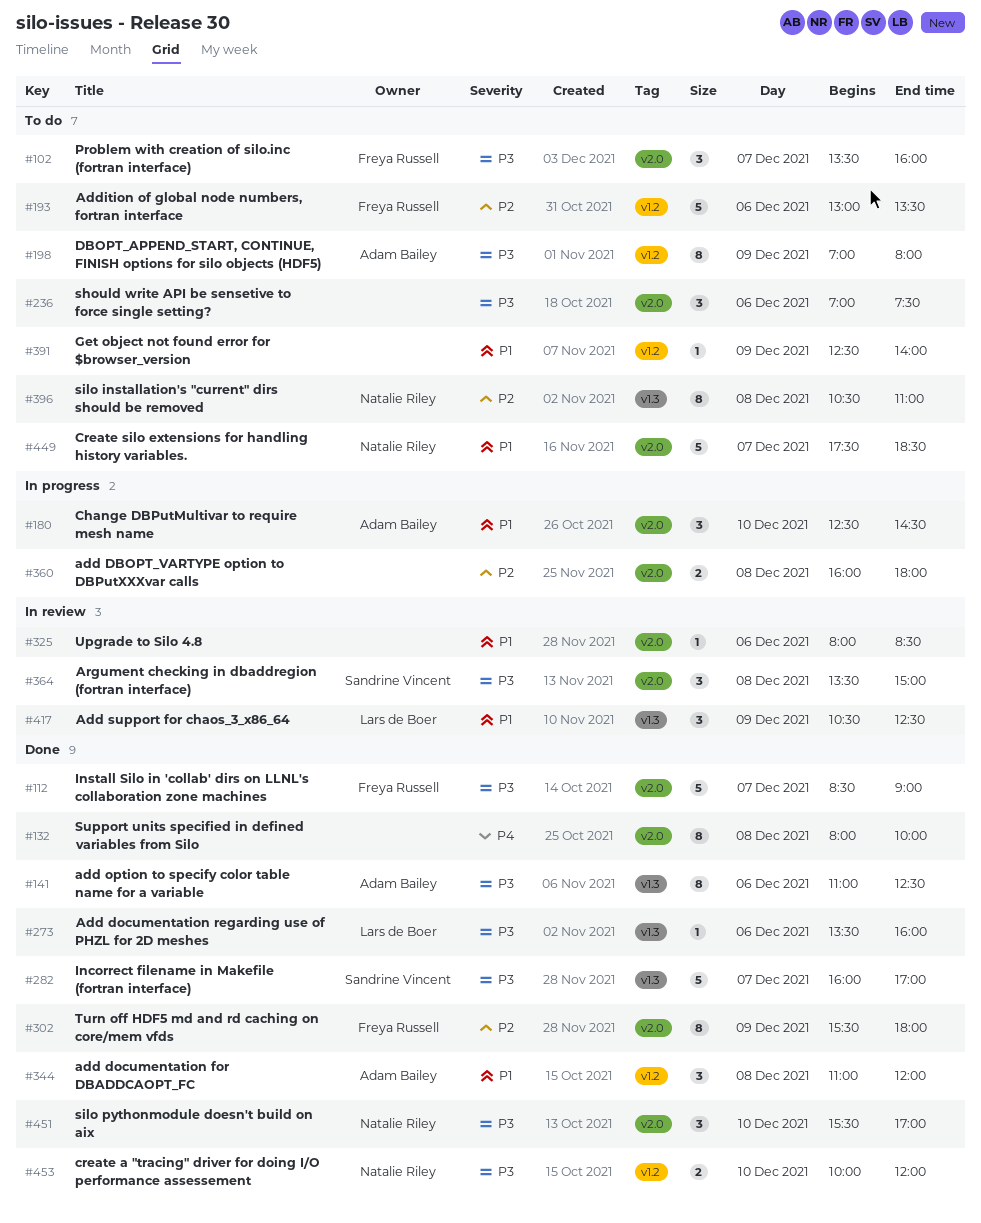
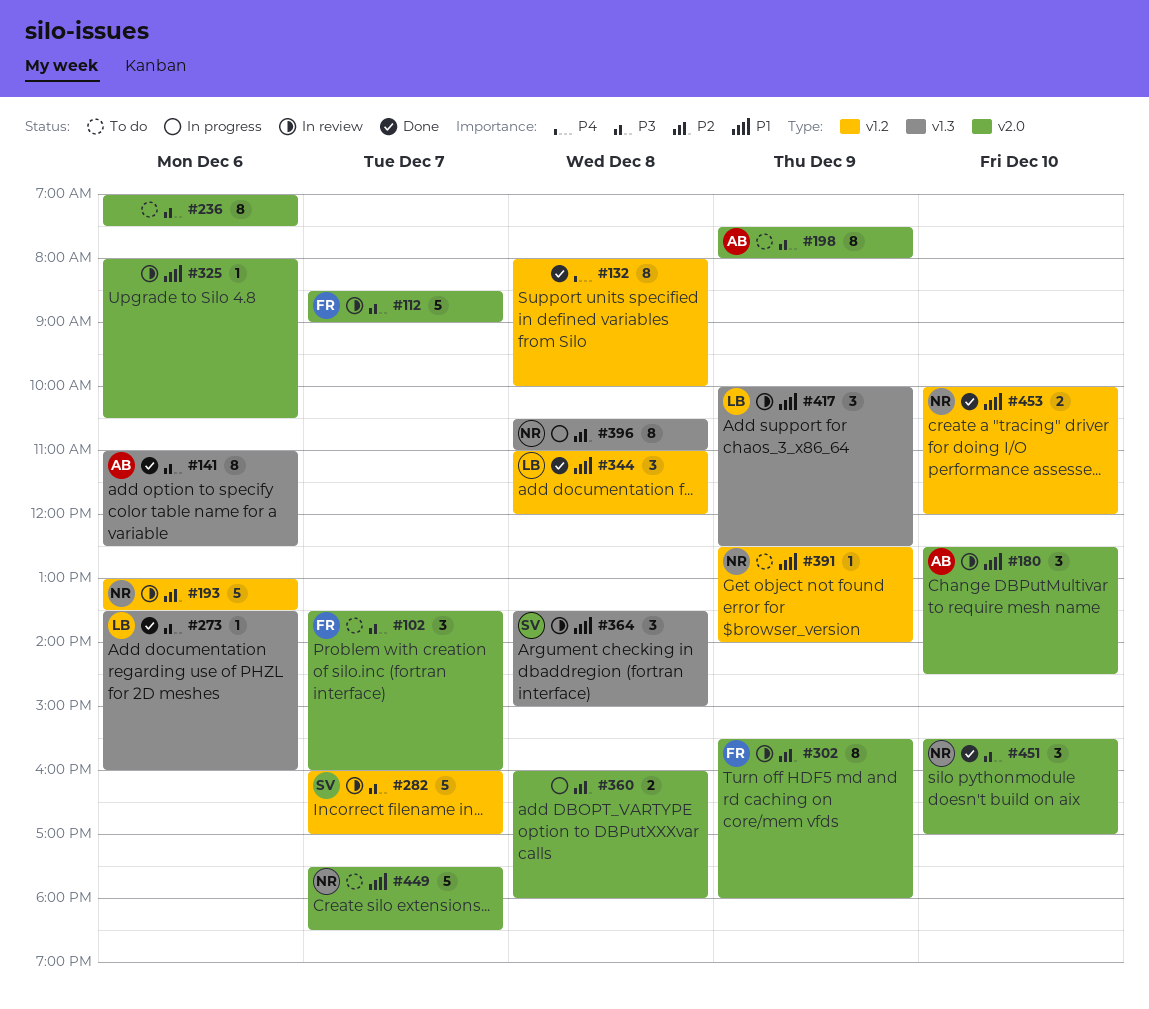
#112, status: Done -> In review
#132, label: v2.0 -> v1.2
#180, status: In progress -> In review
#193, status: To do -> In review
#193, owner: Freya Russell -> Natalie Riley
#198, label: v1.2 -> v2.0
#198, begins: 07:00 -> 07:30
#236, estimate: 3 -> 8
#282, status: Done -> In review
#282, label: v1.3 -> v1.2
#302, status: Done -> In review
#325, ends: 08:30 -> 10:30
#344, owner: Adam Bailey -> Lars de Boer
#364, priority: P3 -> P1
#364, label: v2.0 -> v1.3
#391, owner: none -> Natalie Riley
#396, status: To do -> In progress
#417, begins: 10:30 -> 10:00
#453, priority: P3 -> P1

